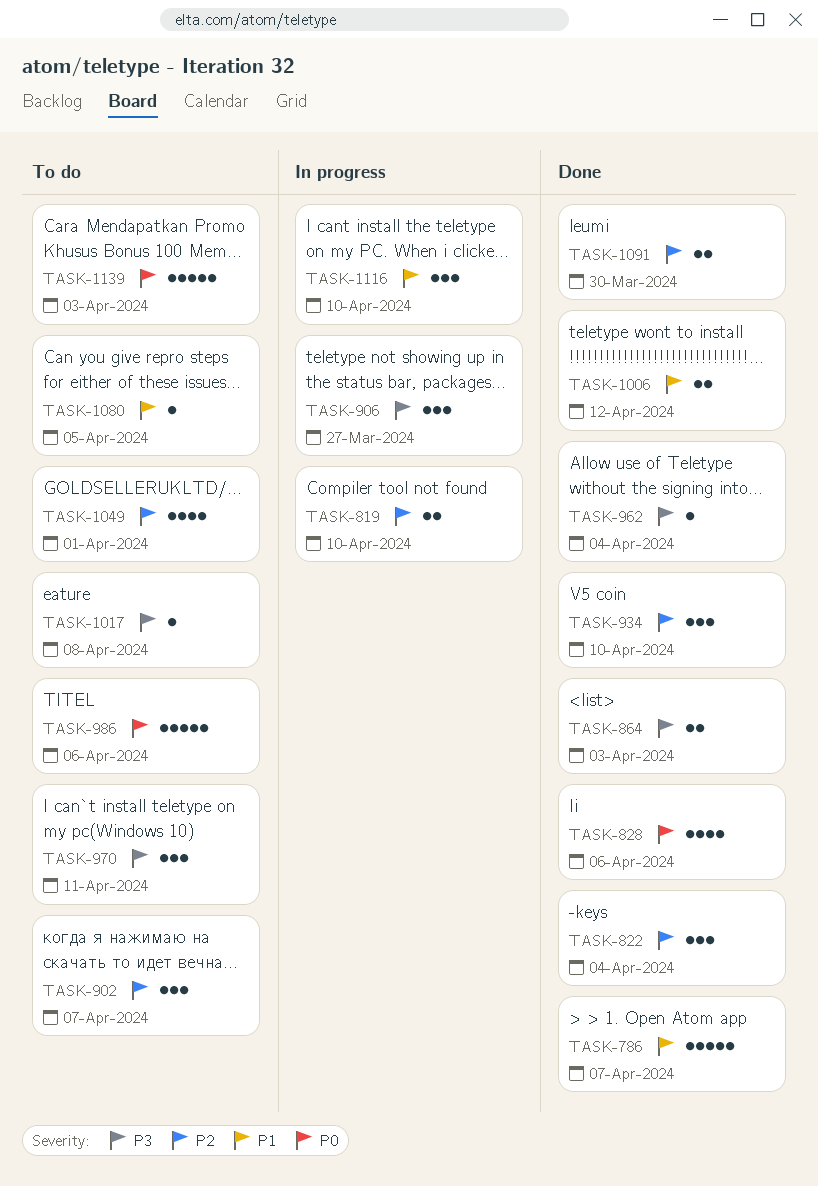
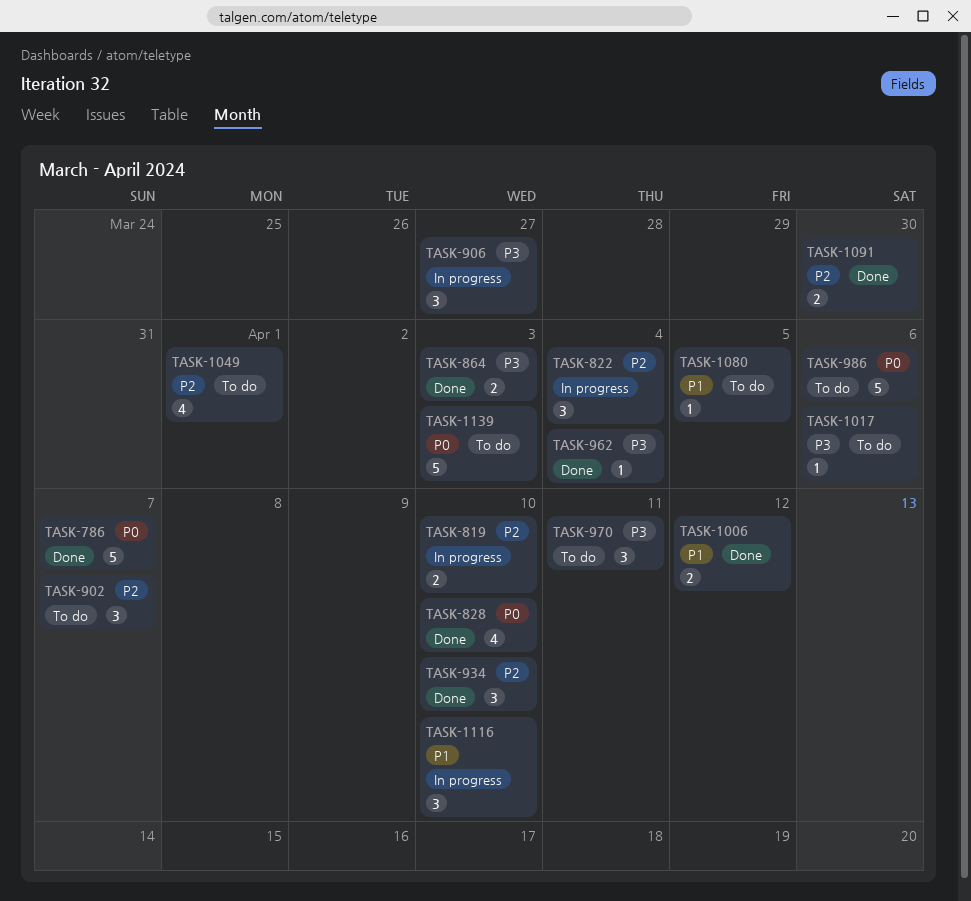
TASK-786, priority: P1 -> P0
TASK-822, status: Done -> In progress
TASK-828, due: Apr 6 -> Apr 10
TASK-1017, due: Apr 8 -> Apr 6

